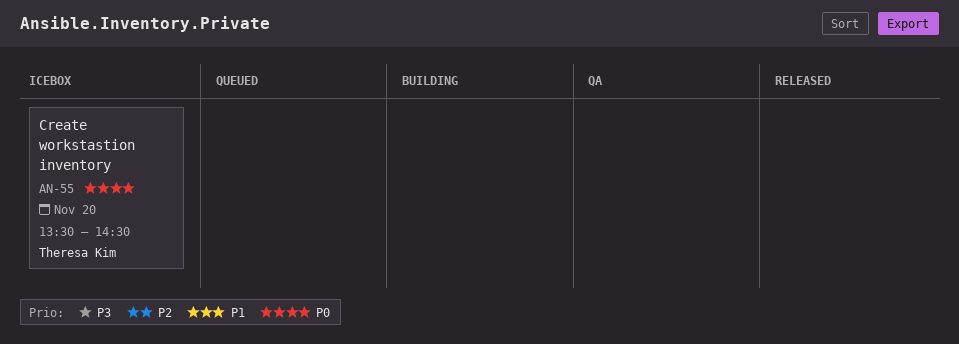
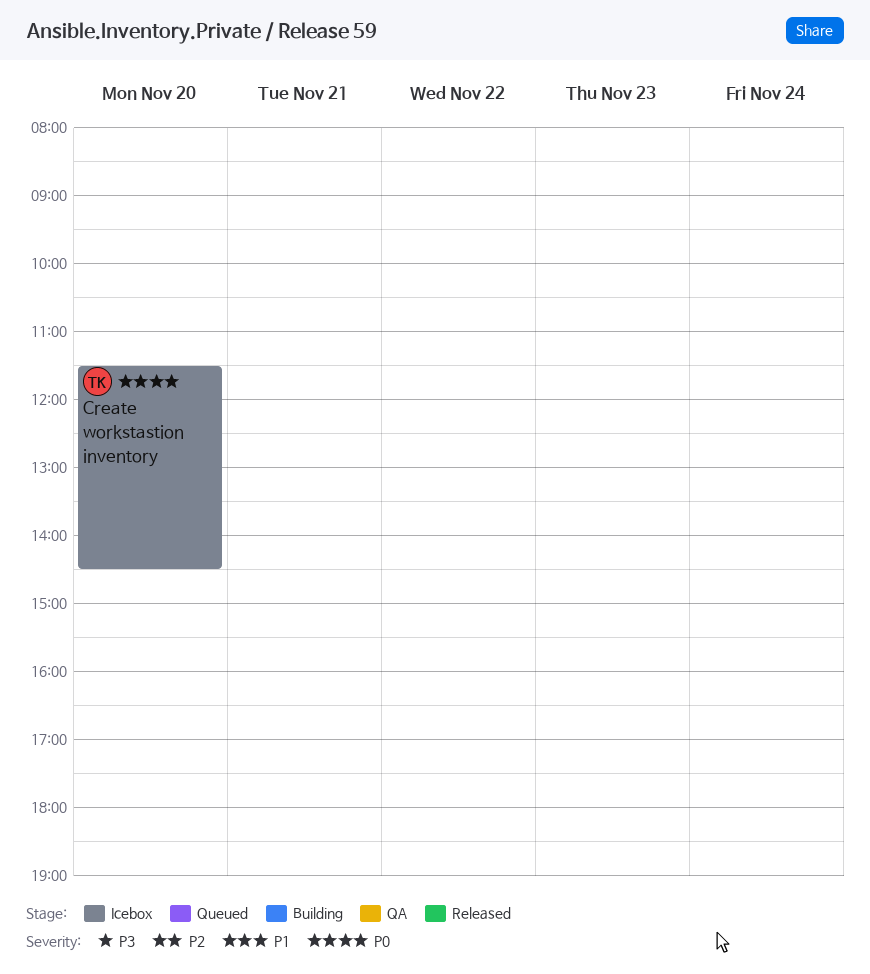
Create workstastion inventory, begins: 13:30 -> 11:30

